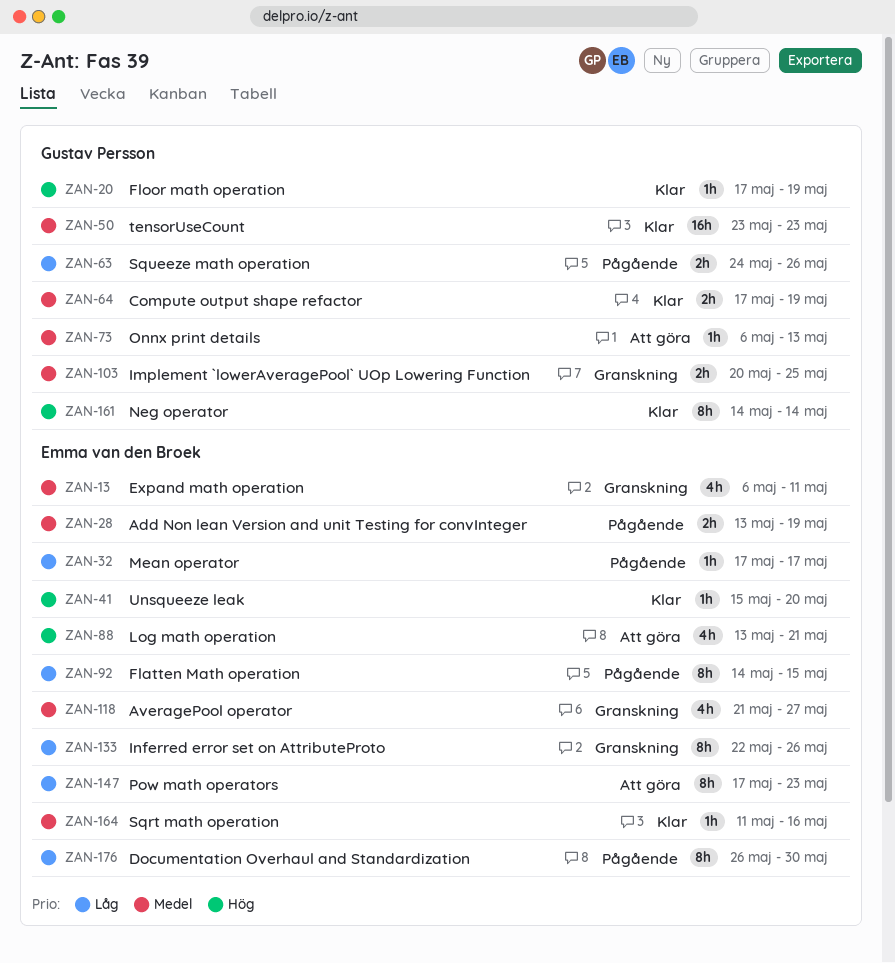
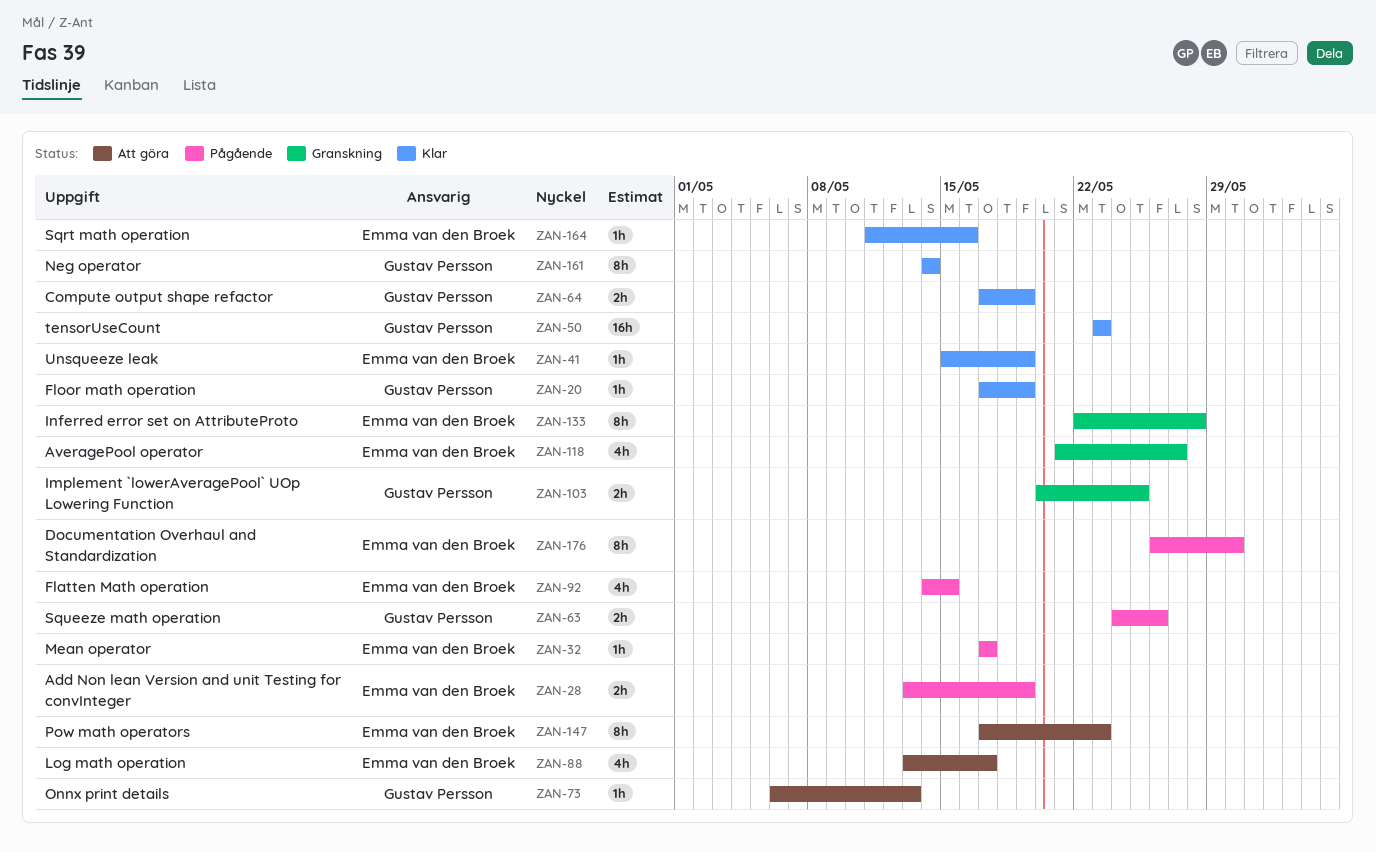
ZAN-13: present -> none
ZAN-41, due: May 20 -> May 19
ZAN-88, due: May 21 -> May 17
ZAN-92, estimate: 8h -> 4h
ZAN-133, due: May 26 -> May 28

